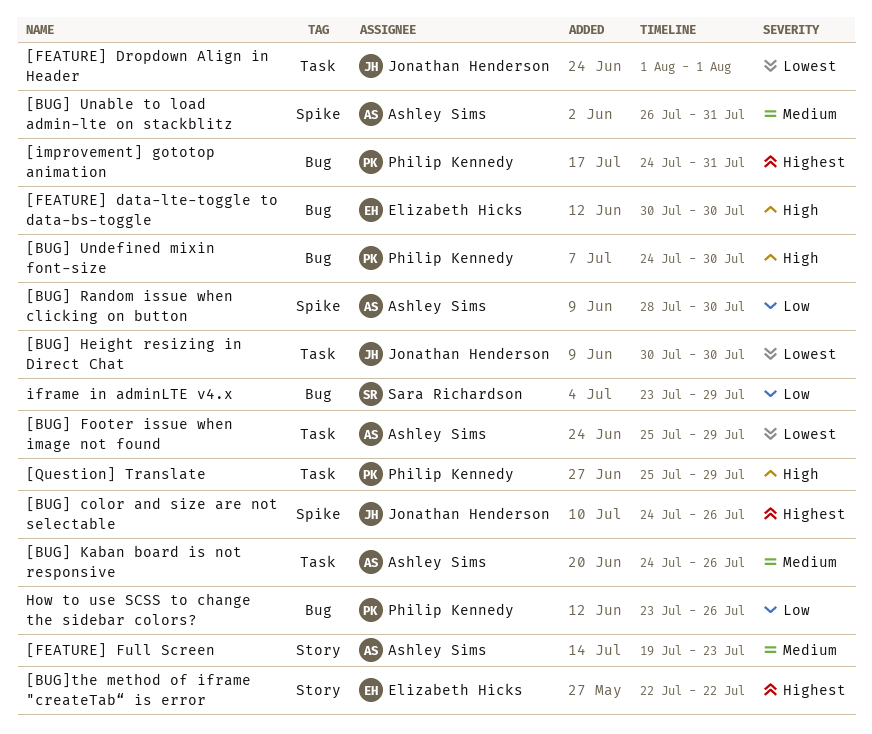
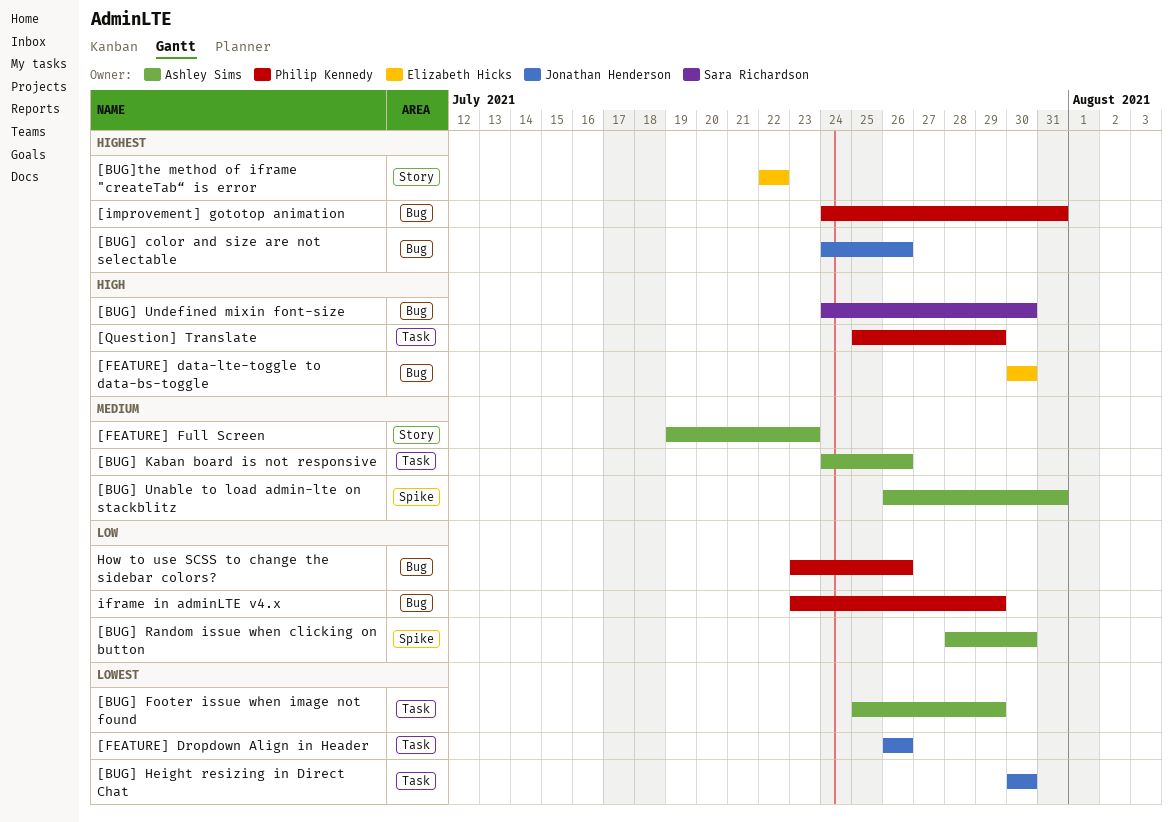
[BUG] color and size are not selectable, label: Spike -> Bug
[BUG] Undefined mixin font-size, owner: Philip Kennedy -> Sara Richardson
[FEATURE] Dropdown Align in Header, start: Aug 1 -> Jul 26
[FEATURE] Dropdown Align in Header, due: Aug 1 -> Jul 26
iframe in adminLTE v4.x, owner: Sara Richardson -> Philip Kennedy

